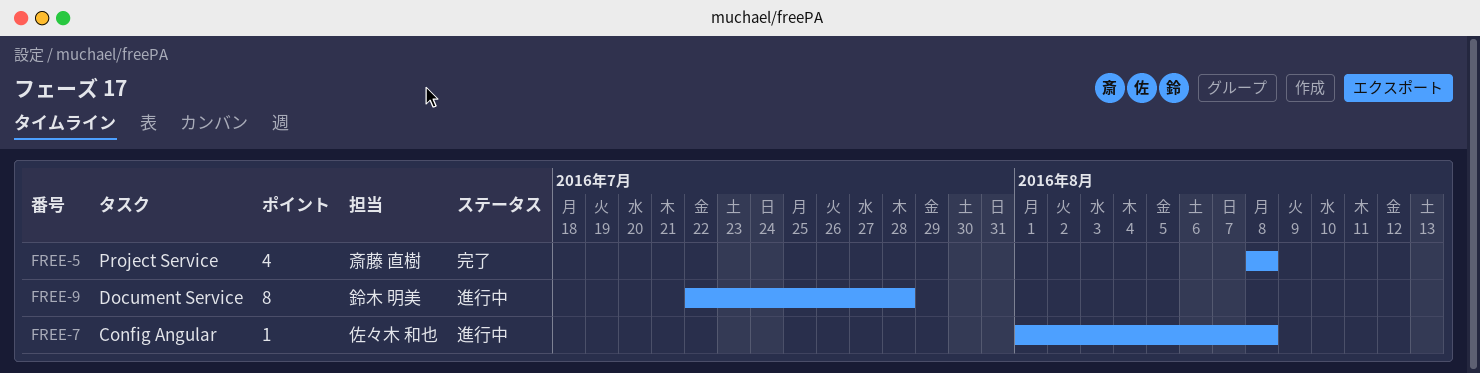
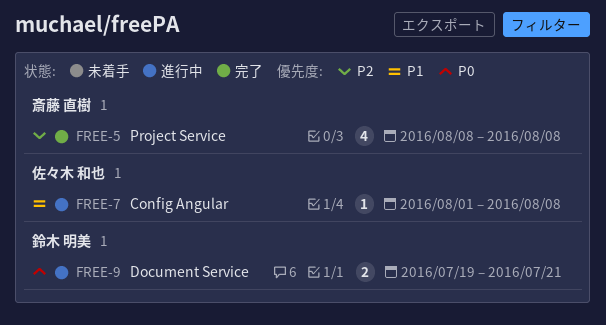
FREE-9, estimate: 8 -> 2
FREE-9, start: Jul 22 -> Jul 19
FREE-9, due: Jul 28 -> Jul 21

